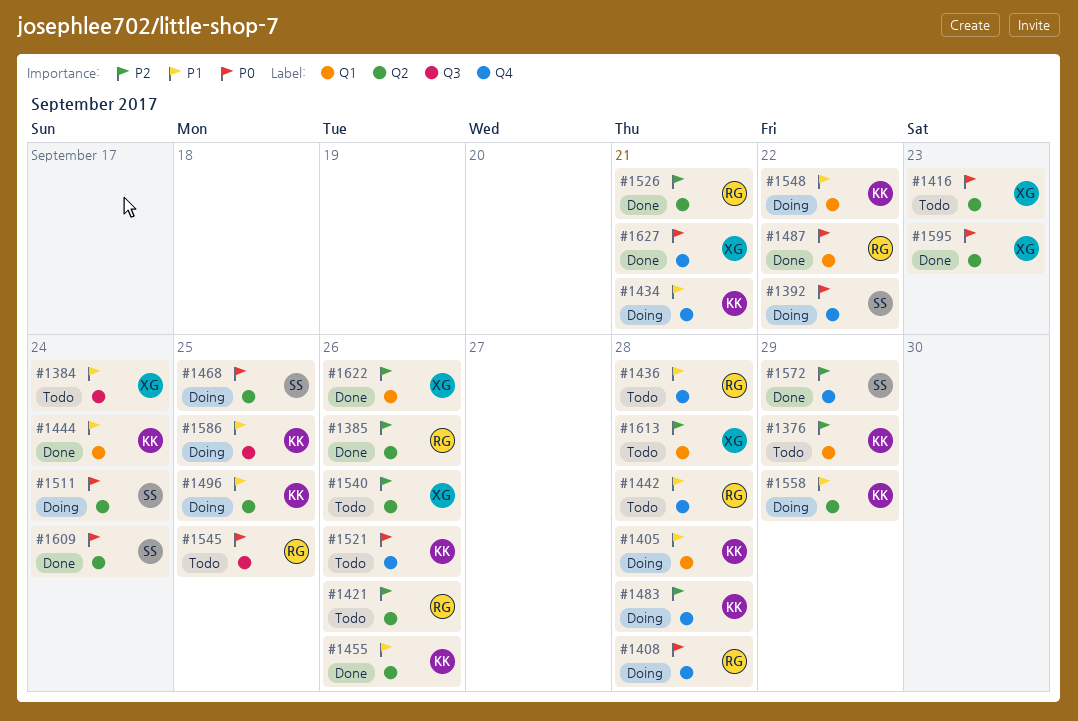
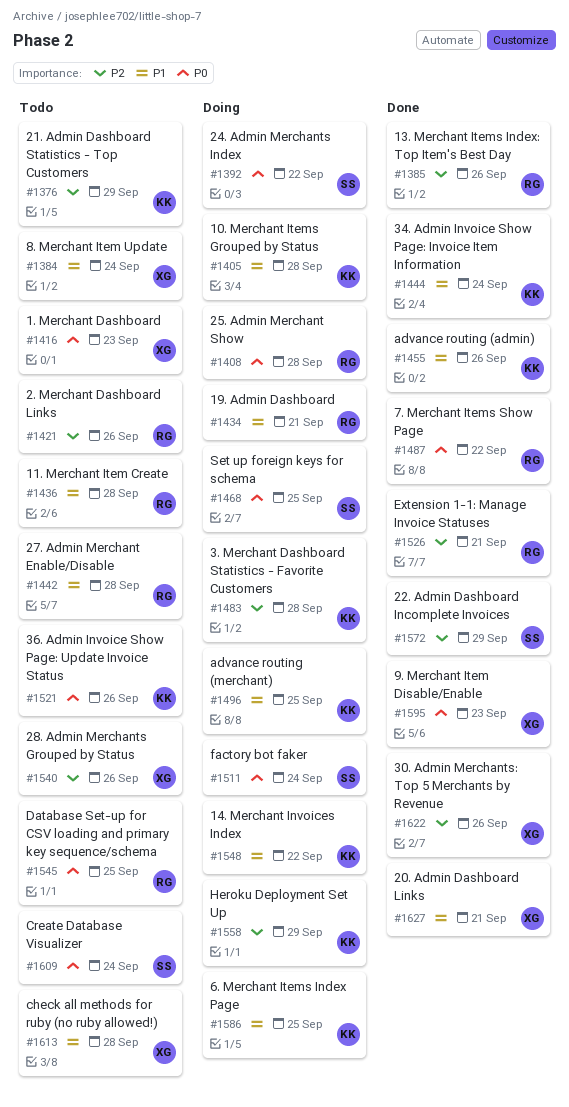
#1434, owner: KK -> RG
#1558, priority: P1 -> P2
#1609, status: Done -> Todo
#1613, priority: P2 -> P1
#1627, priority: P0 -> P1

